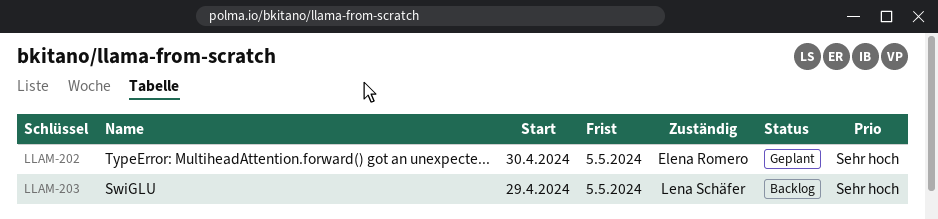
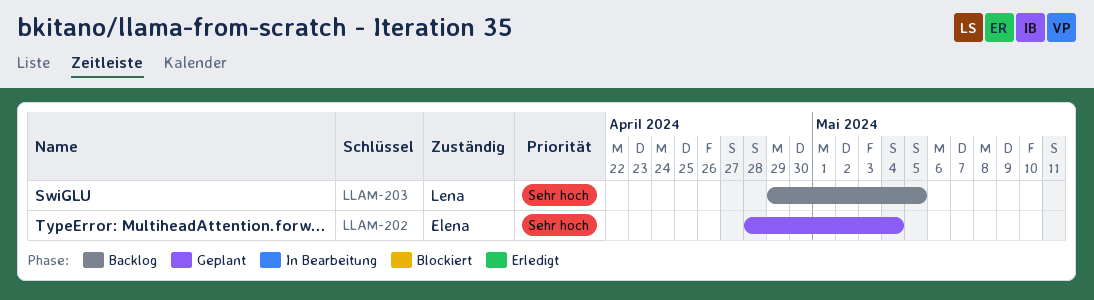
LLAM-202, start: Apr 30 -> Apr 28
LLAM-202, due: May 5 -> May 4

